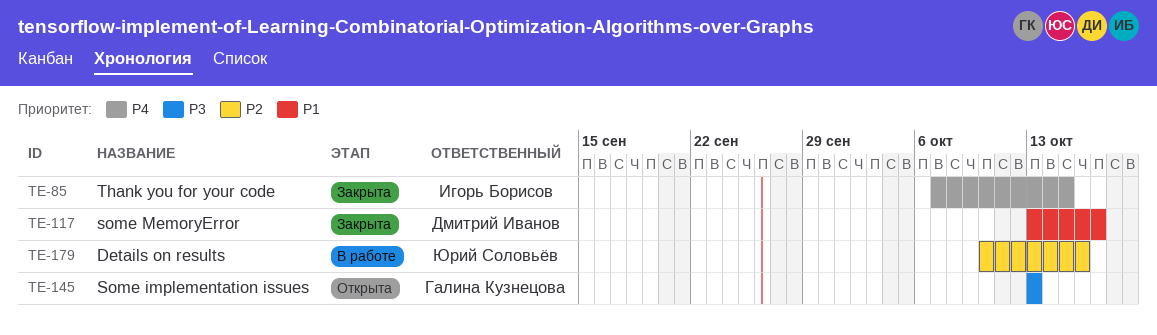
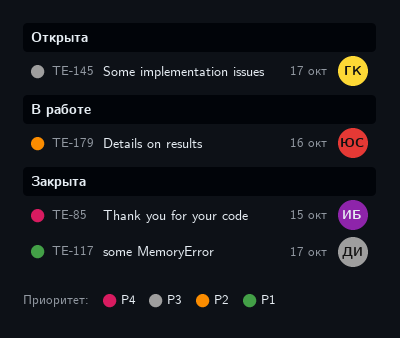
TE-145, due: Oct 13 -> Oct 17

